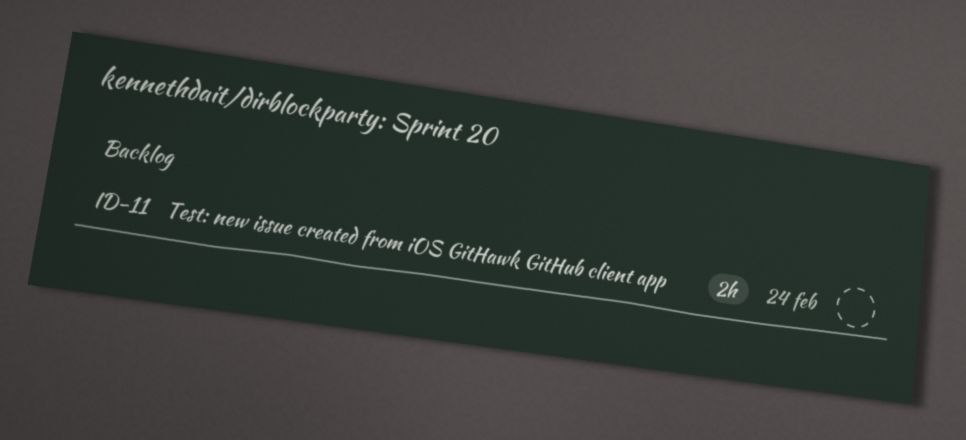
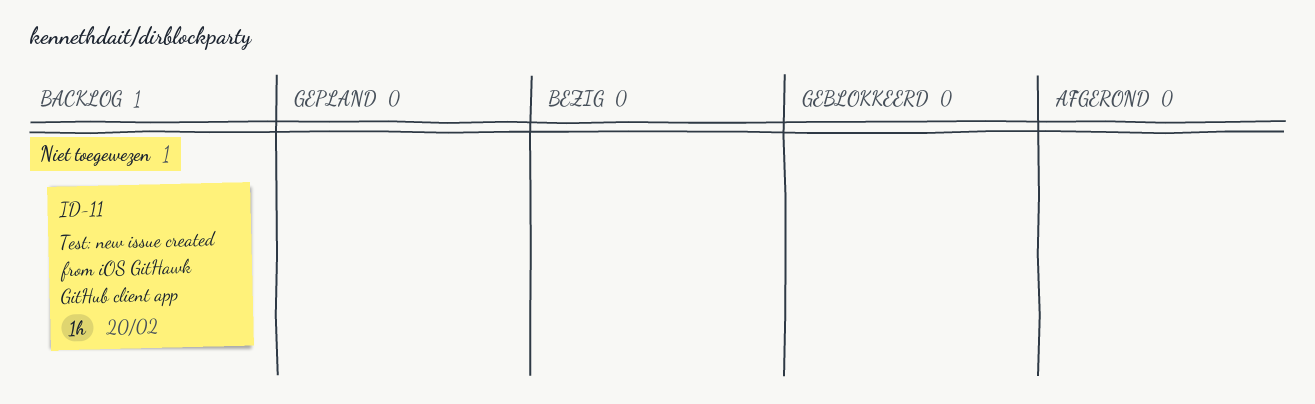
ID-11, estimate: 2h -> 1h
ID-11, due: Feb 24 -> Feb 20

